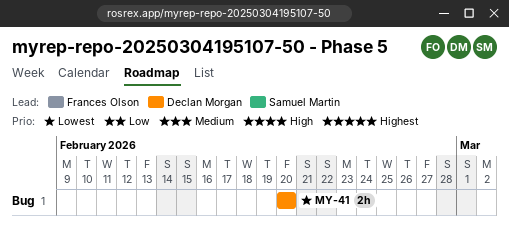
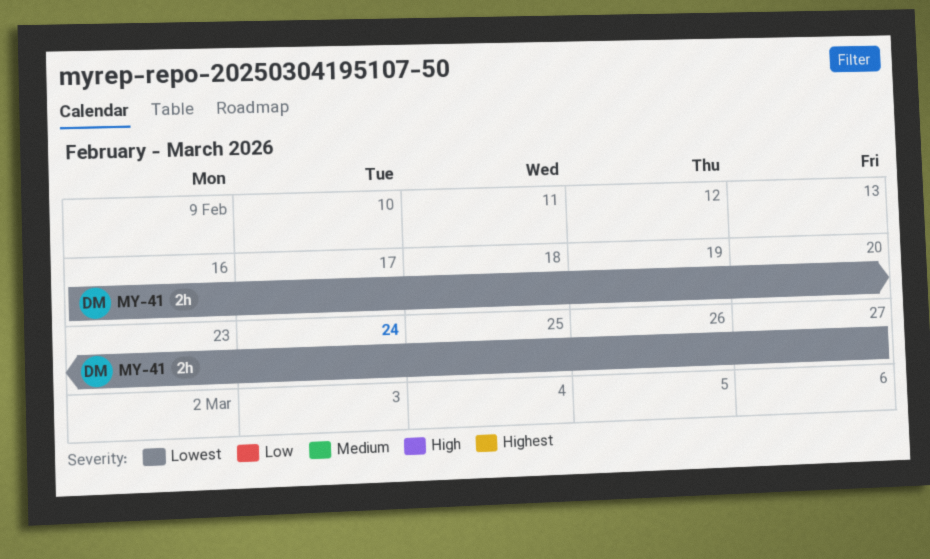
MY-41, start: Feb 20 -> Feb 16
MY-41, due: Feb 20 -> Feb 27

